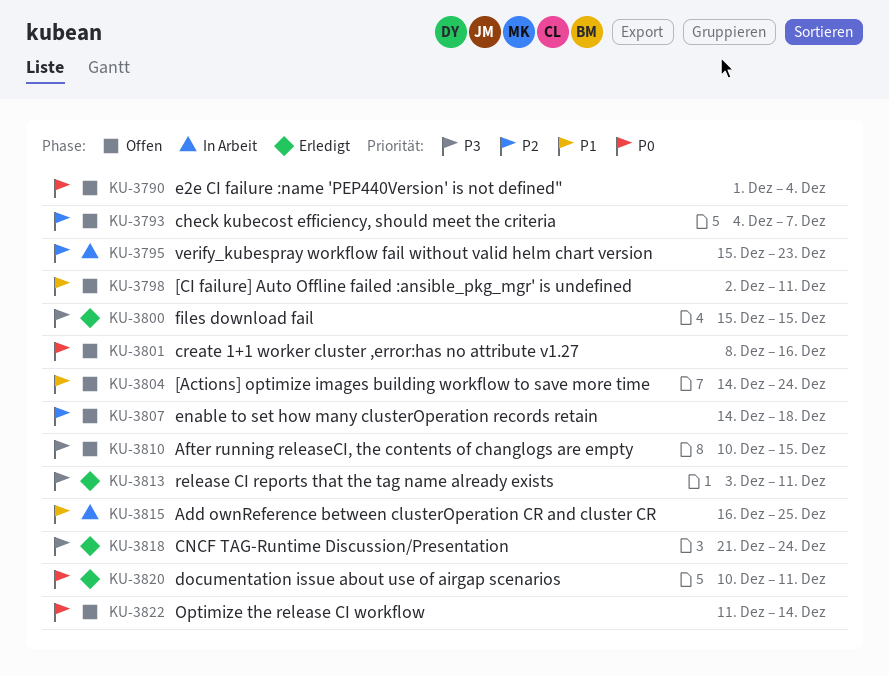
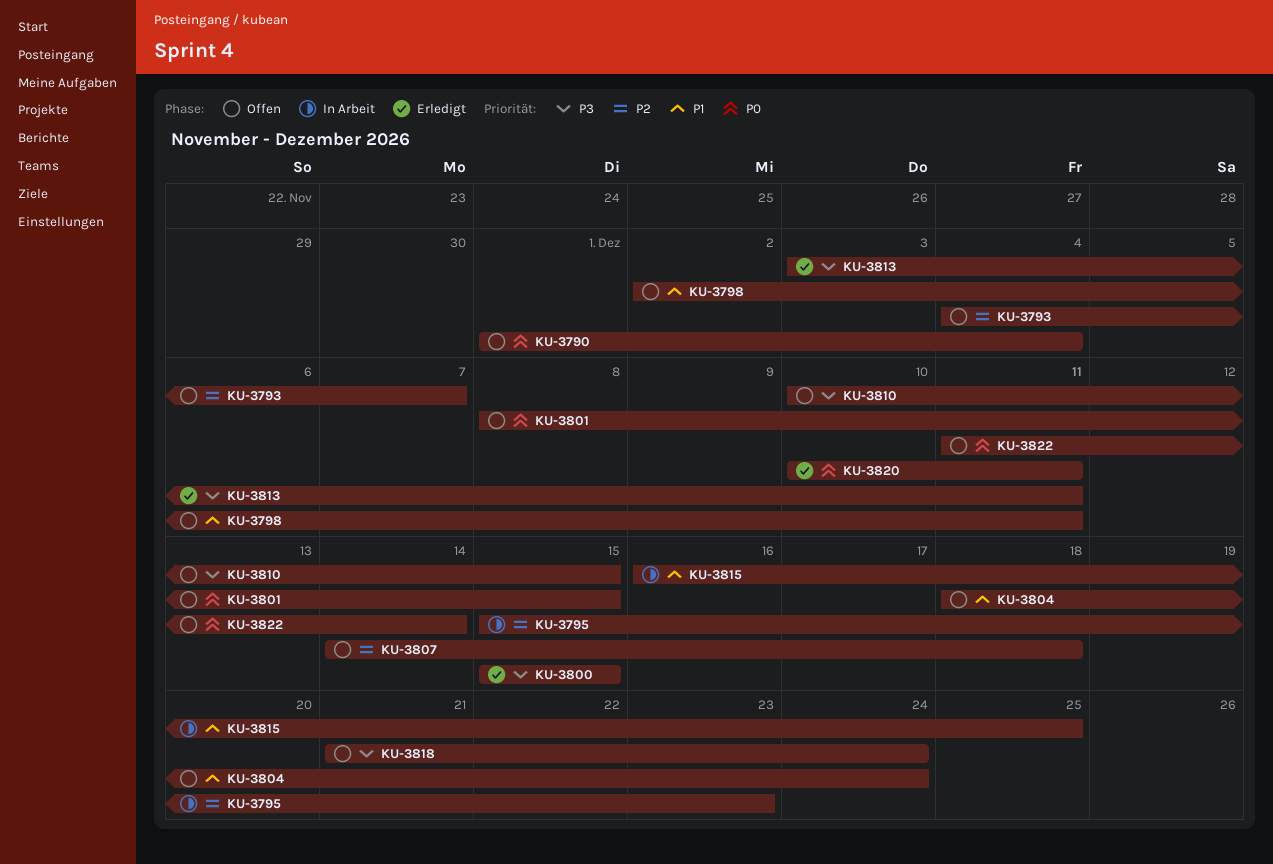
KU-3801, due: Dec 16 -> Dec 15
KU-3804, start: Dec 14 -> Dec 18
KU-3818, status: Erledigt -> Offen

